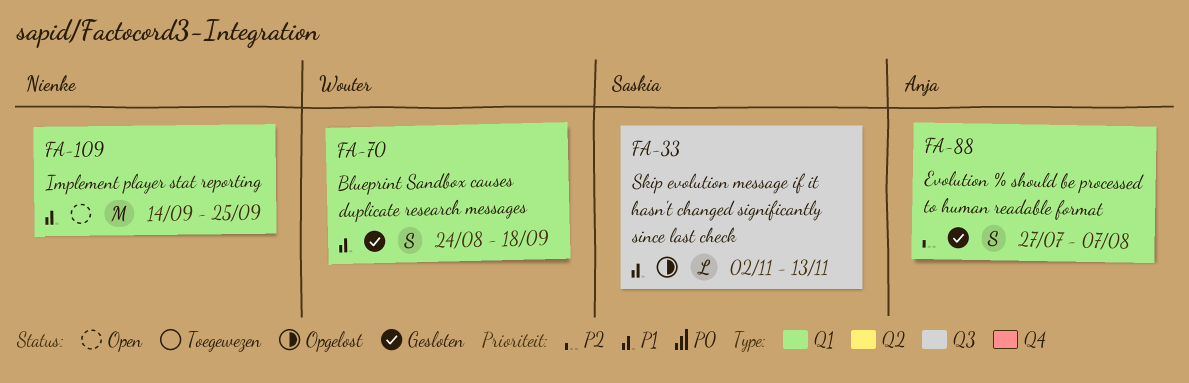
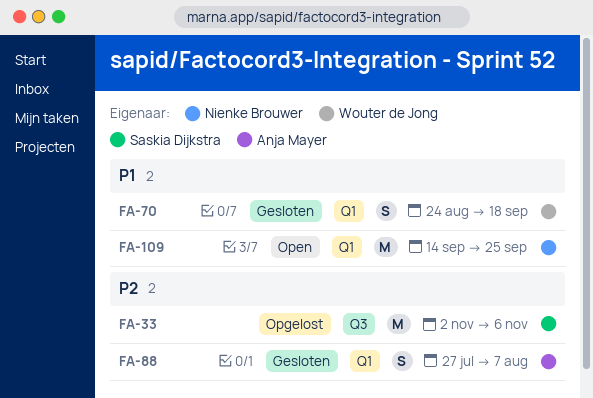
FA-33, priority: P1 -> P2
FA-33, estimate: L -> M
FA-33, due: Nov 13 -> Nov 6

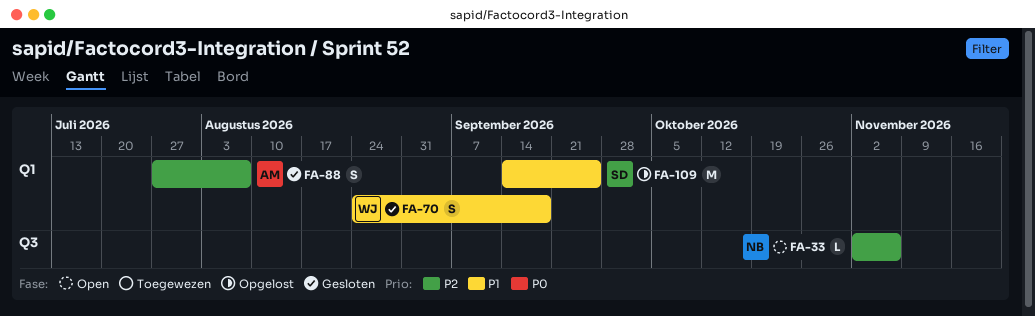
FA-33, status: Opgelost -> Open
FA-33, owner: Saskia Dijkstra -> Nienke Brouwer
FA-33, estimate: M -> L
FA-109, status: Open -> Opgelost
FA-109, owner: Nienke Brouwer -> Saskia Dijkstra

